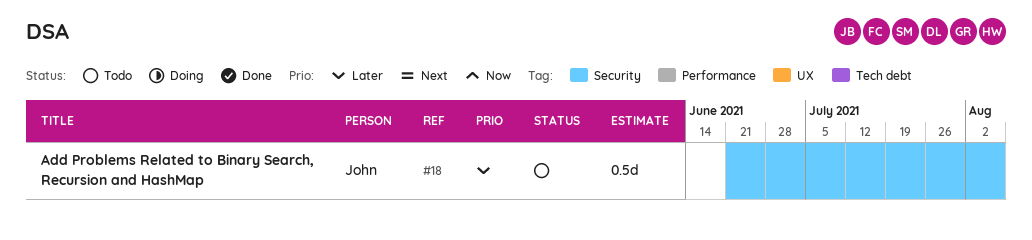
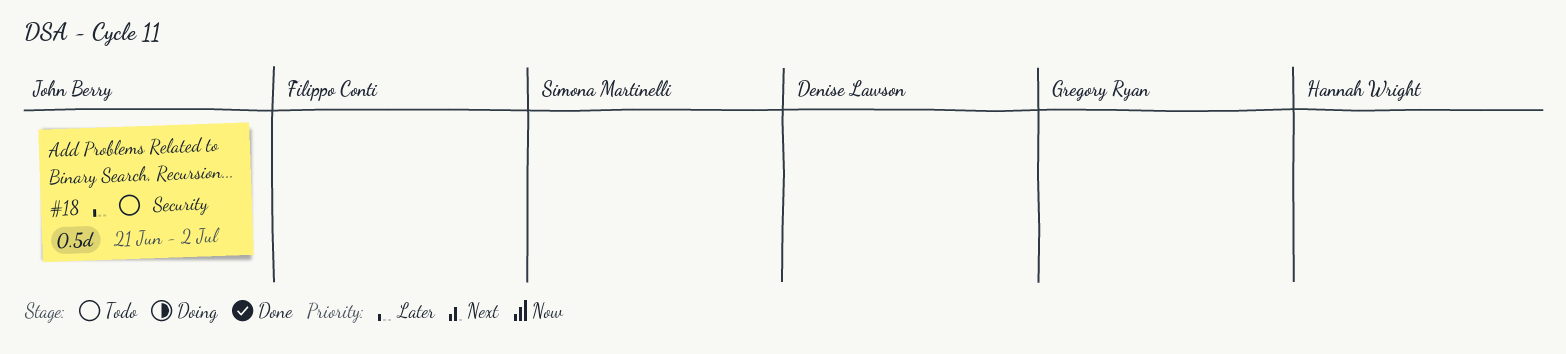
#18, due: Aug 6 -> Jul 2

